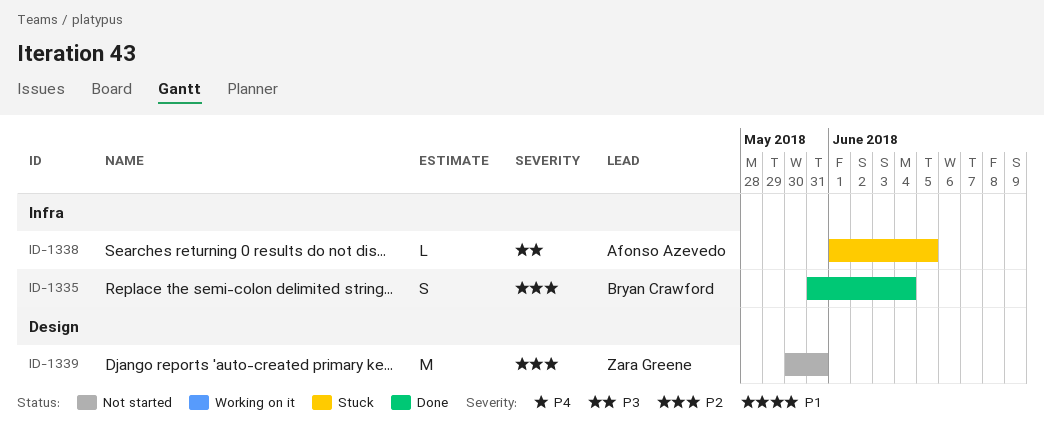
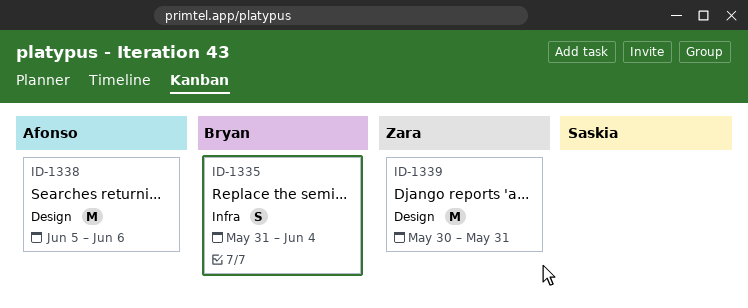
ID-1338, label: Infra -> Design
ID-1338, estimate: L -> M
ID-1338, start: Jun 1 -> Jun 5
ID-1338, due: Jun 5 -> Jun 6

